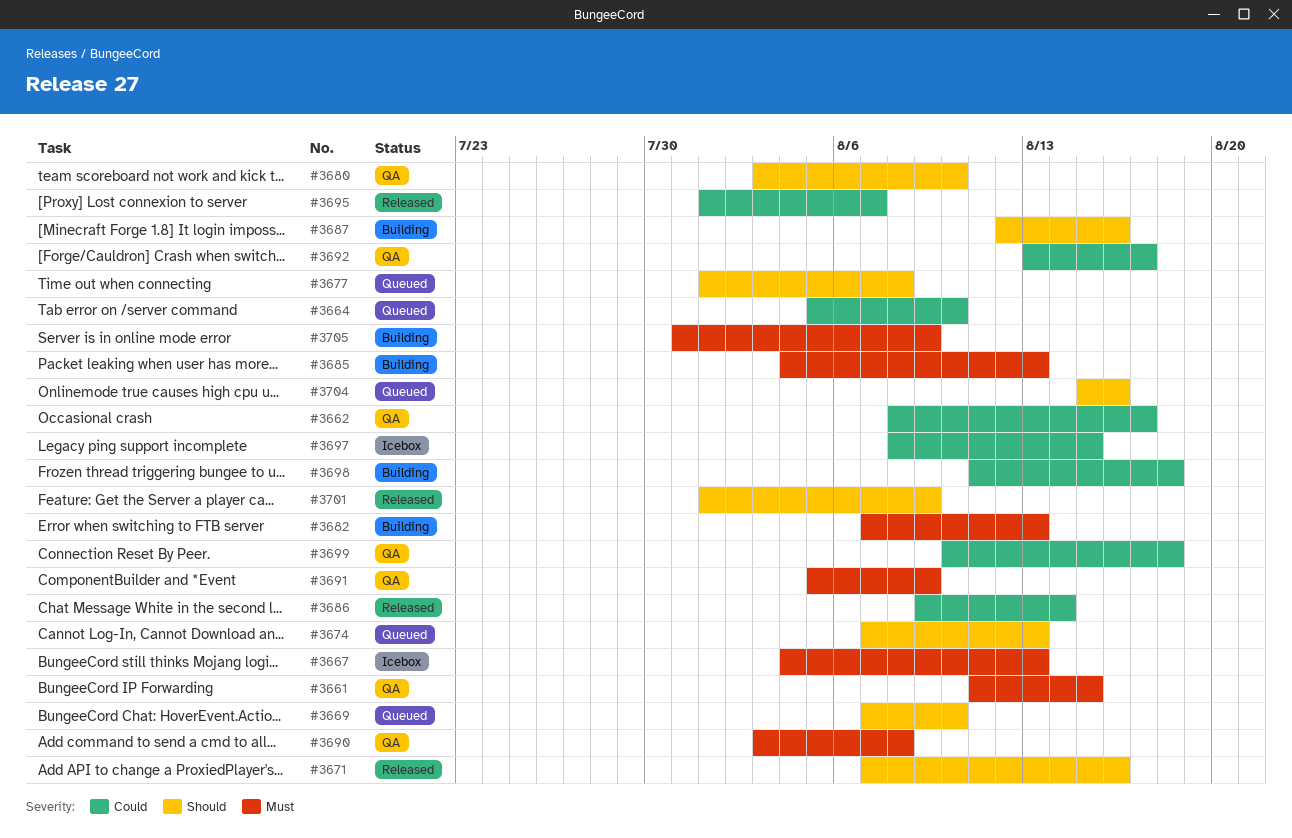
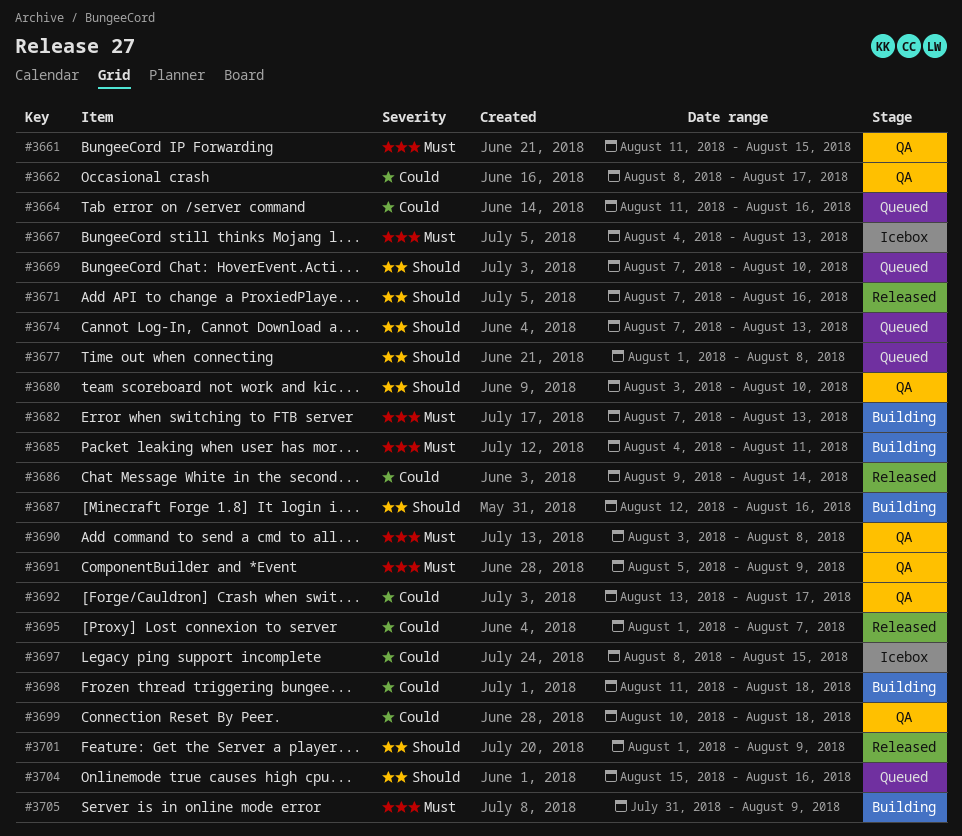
#3664, start: Aug 5 -> Aug 11
#3664, due: Aug 10 -> Aug 16
#3685, due: Aug 13 -> Aug 11

